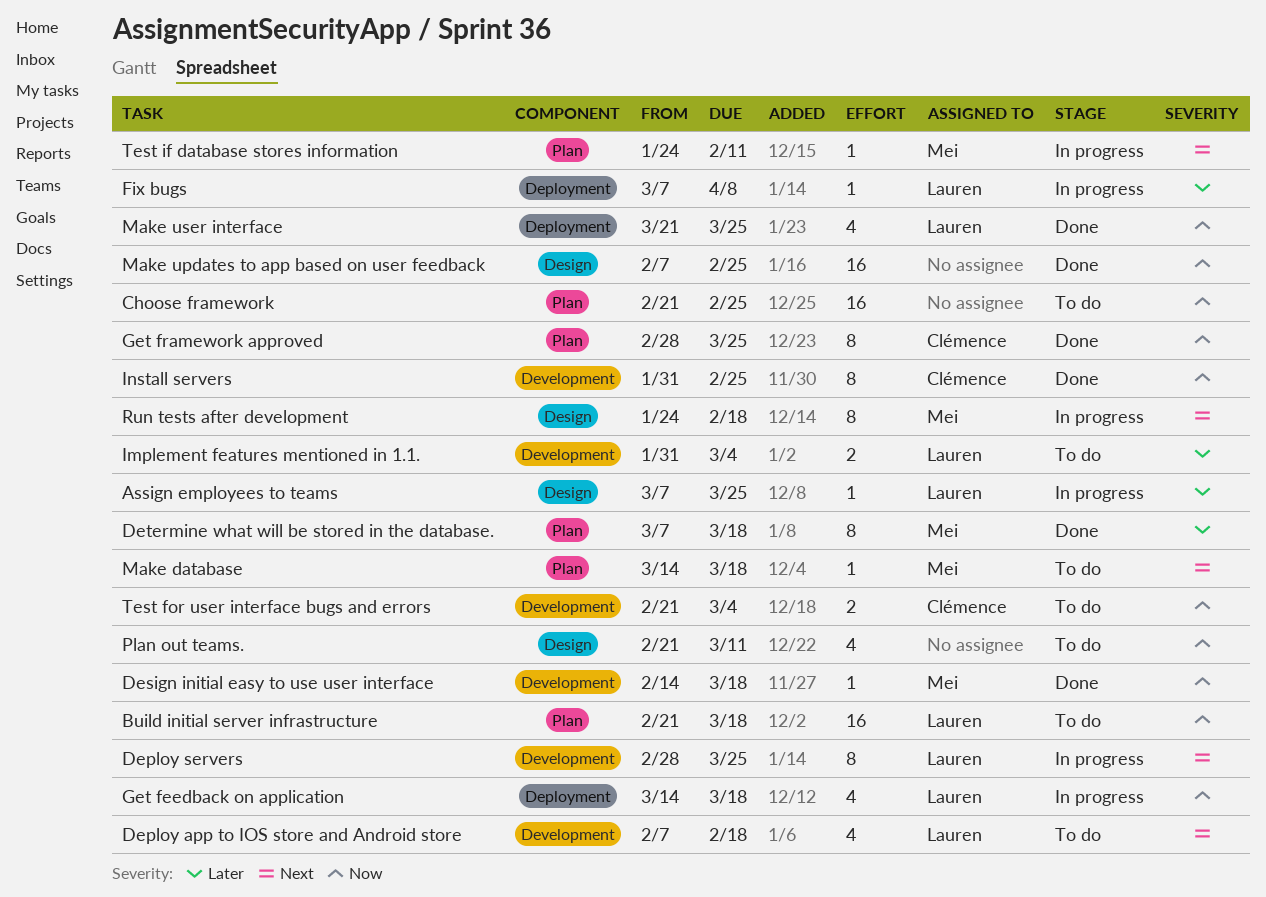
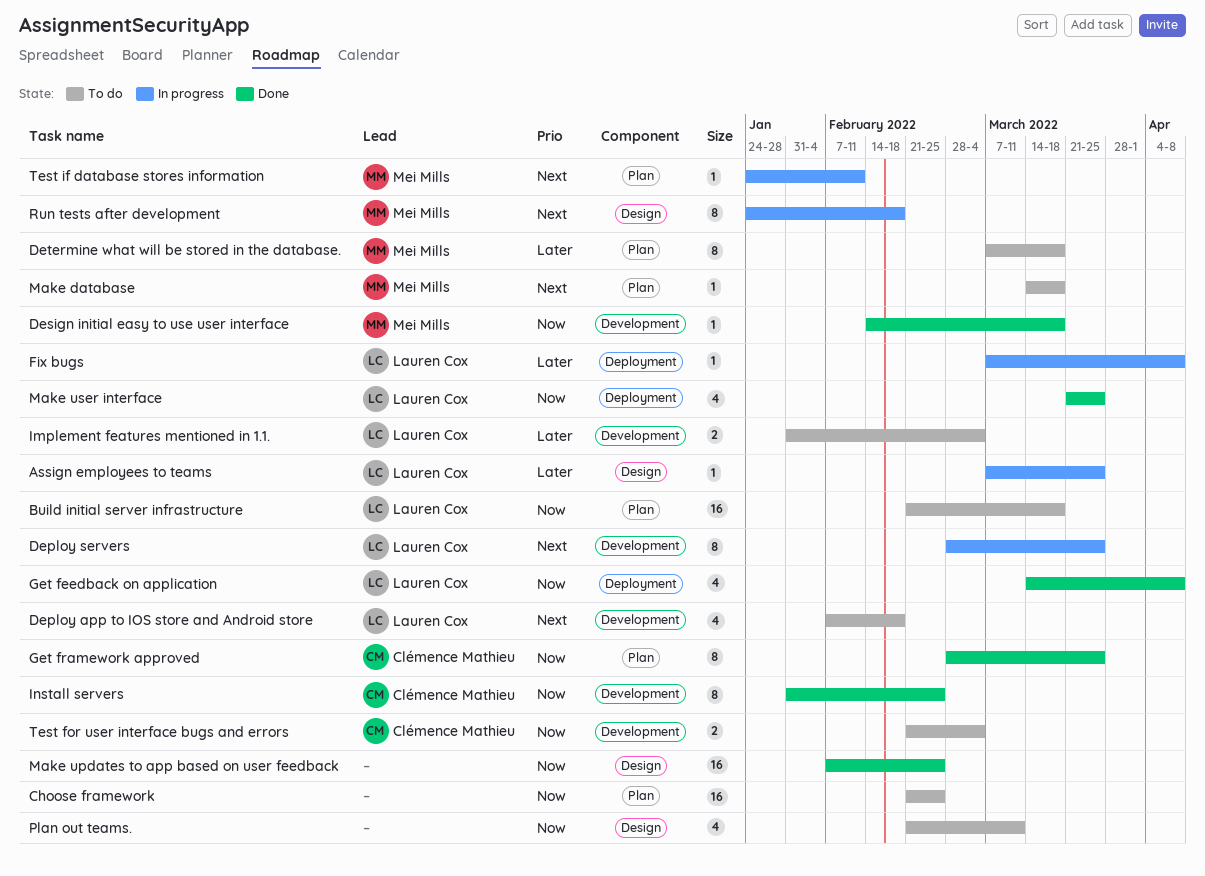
Determine what will be stored in the database., status: Done -> To do
Get feedback on application, status: In progress -> Done
Get feedback on application, due: Mar 18 -> Apr 8

